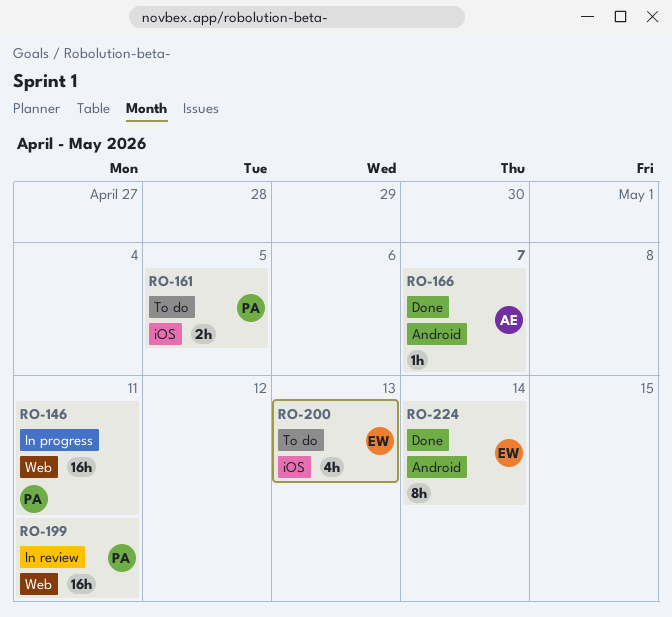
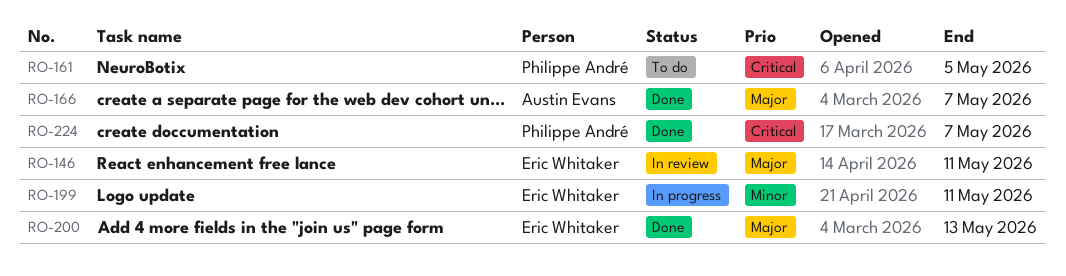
RO-146, status: In progress -> In review
RO-146, owner: Philippe André -> Eric Whitaker
RO-199, status: In review -> In progress
RO-199, owner: Philippe André -> Eric Whitaker
RO-200, status: To do -> Done
RO-224, owner: Eric Whitaker -> Philippe André
RO-224, due: May 14 -> May 7

